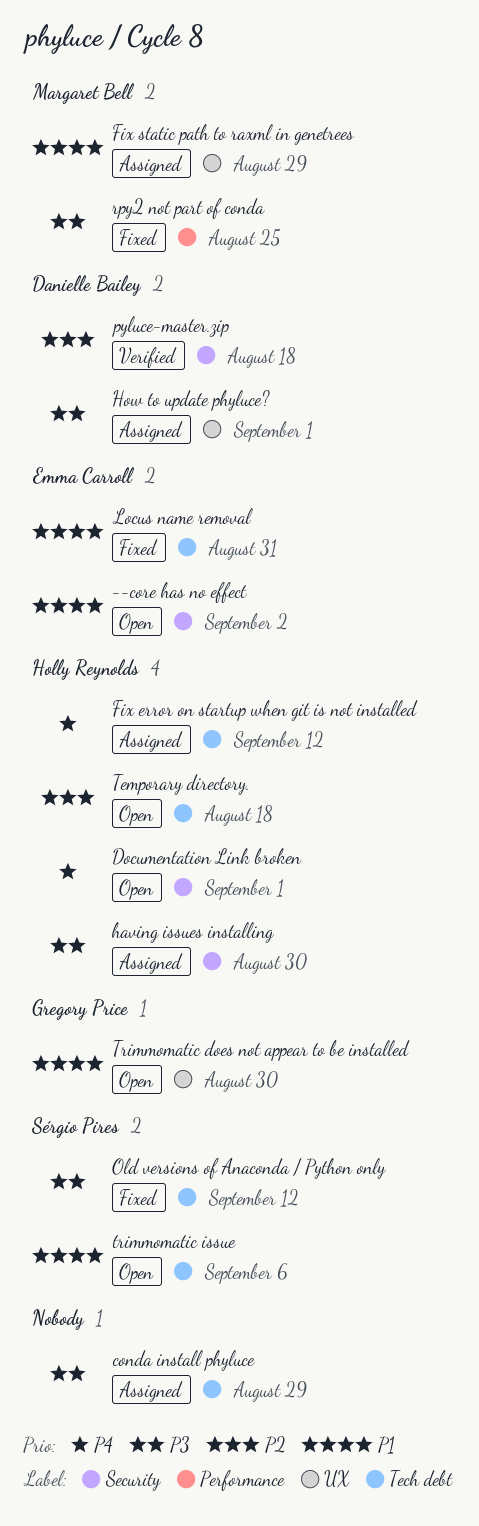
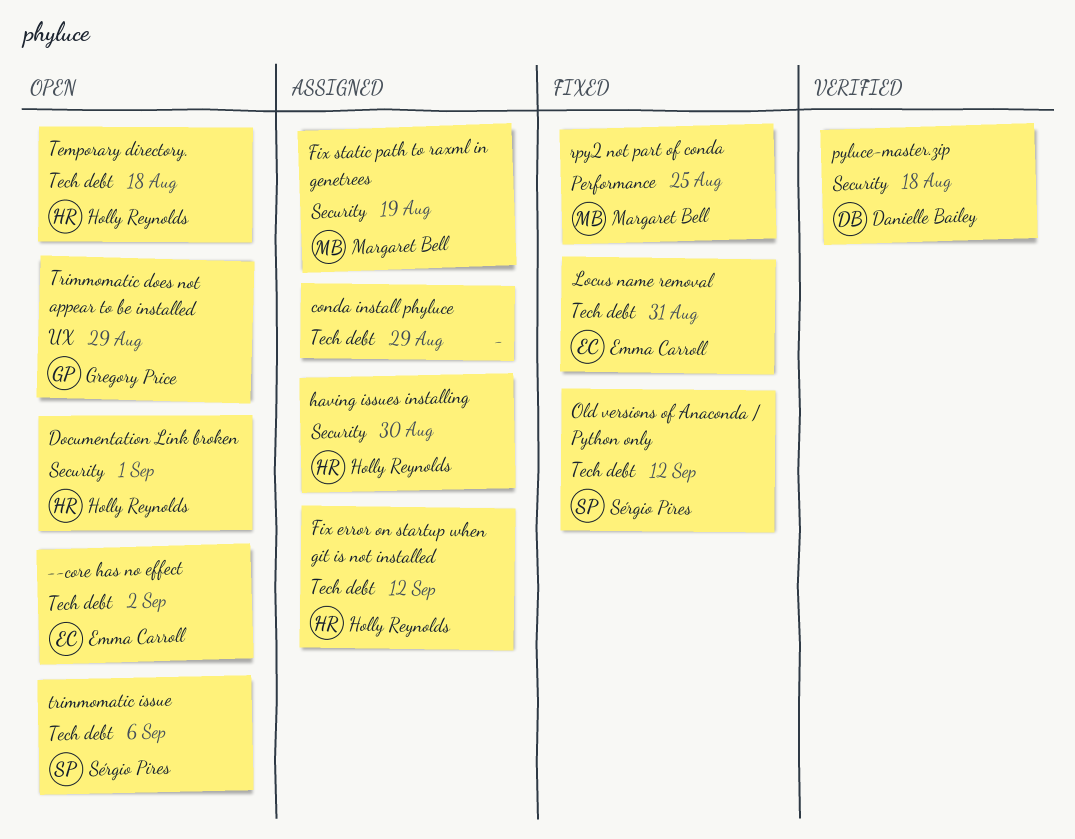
--core has no effect, label: Security -> Tech debt
Fix static path to raxml in genetrees, label: UX -> Security
Fix static path to raxml in genetrees, due: Aug 29 -> Aug 19
How to update phyluce?: present -> none
Trimmomatic does not appear to be installed, due: Aug 30 -> Aug 29

